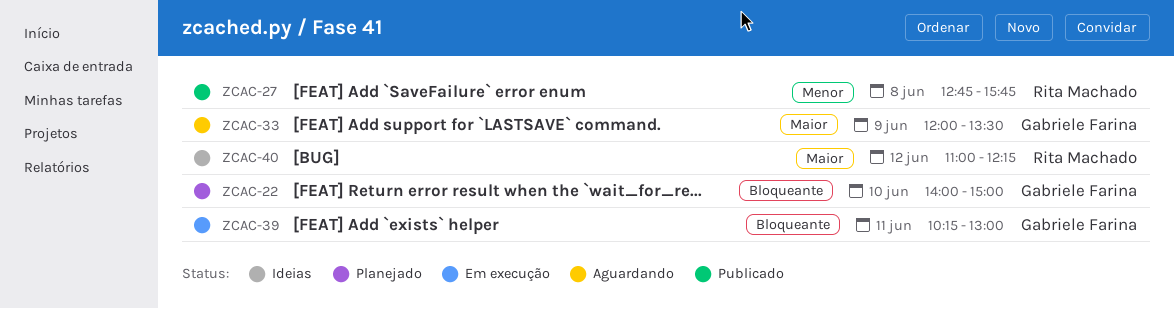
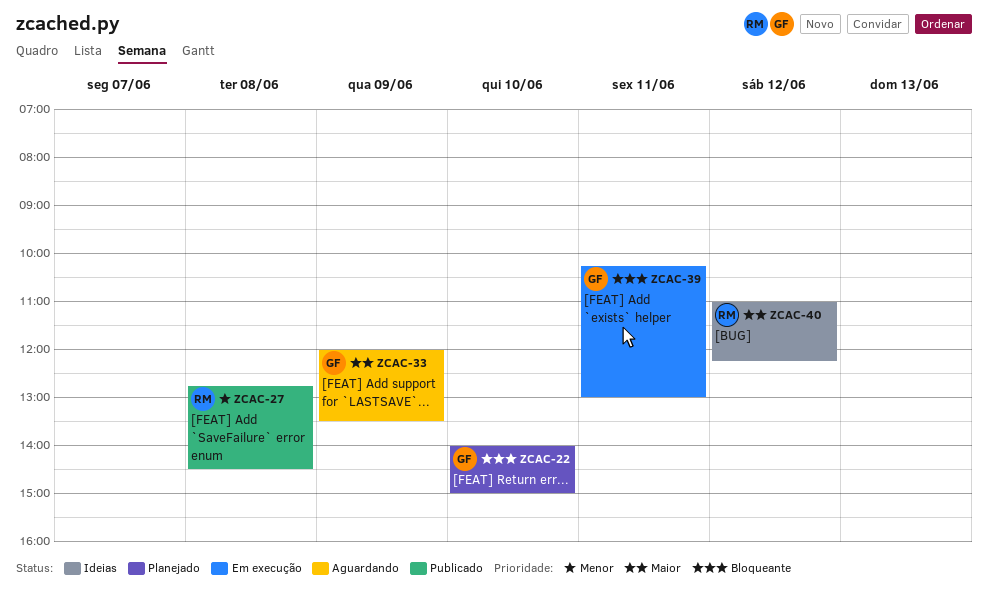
ZCAC-27, ends: 15:45 -> 14:30

